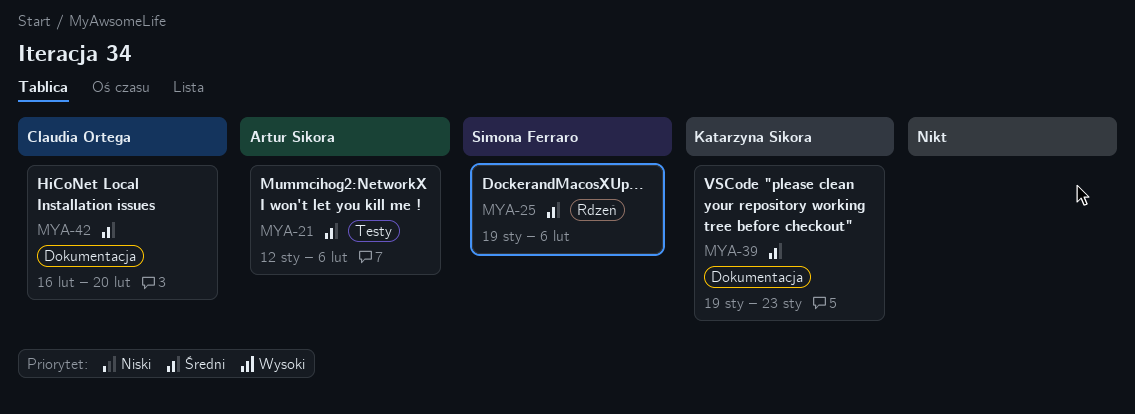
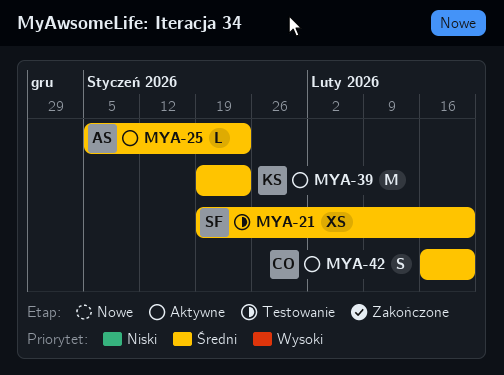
MYA-21, owner: Artur Sikora -> Simona Ferraro
MYA-21, start: Jan 12 -> Jan 19
MYA-21, due: Feb 6 -> Feb 20
MYA-25, owner: Simona Ferraro -> Artur Sikora
MYA-25, start: Jan 19 -> Jan 5
MYA-25, due: Feb 6 -> Jan 23

